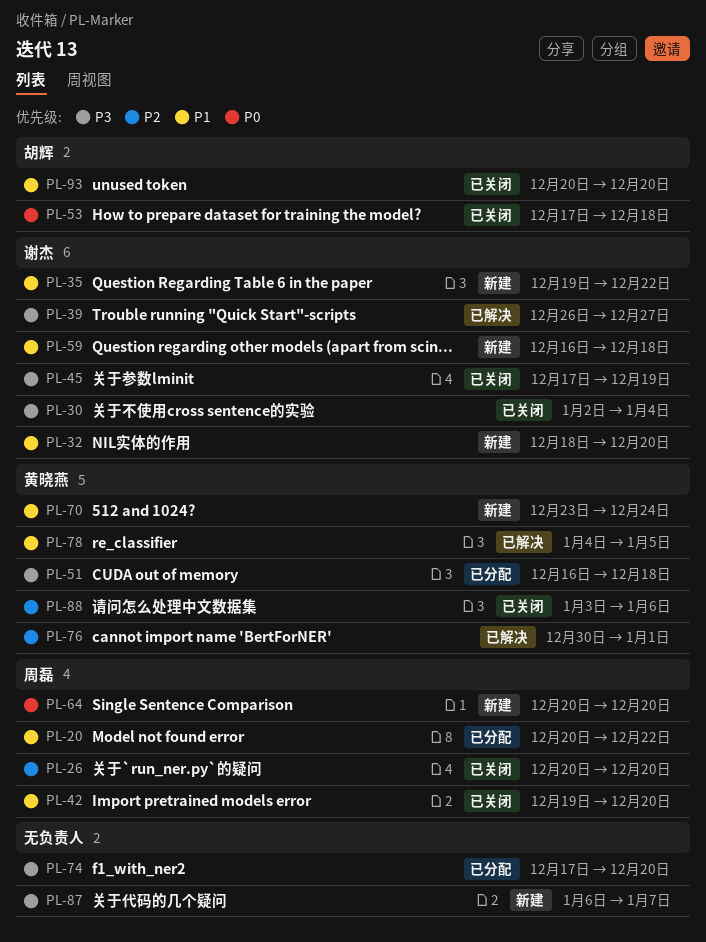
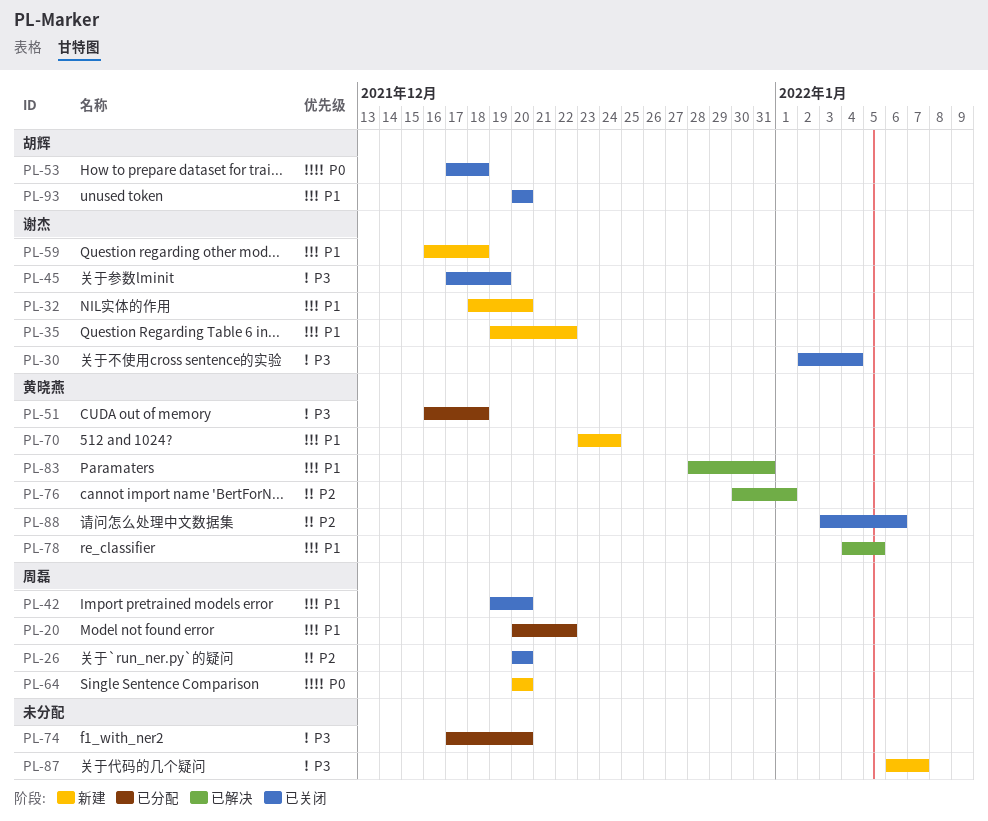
PL-39: present -> none
PL-83: none -> present

